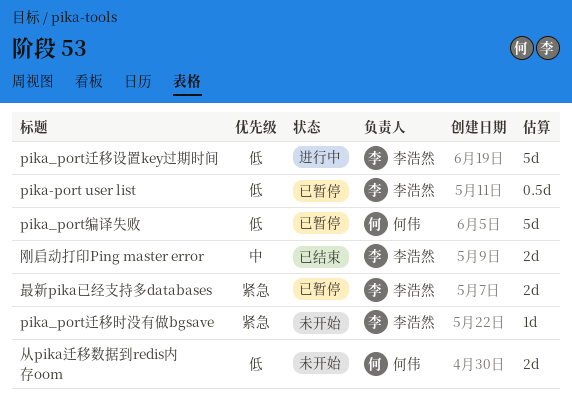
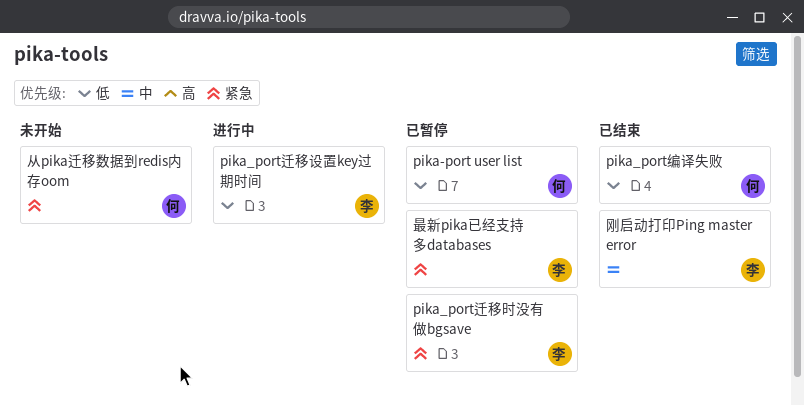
pika-port user list, owner: 李浩然 -> 何伟
pika_port编译失败, status: 已暂停 -> 已结束
pika_port迁移时没有做bgsave, status: 未开始 -> 已暂停
从pika迁移数据到redis内存oom, priority: 低 -> 紧急

